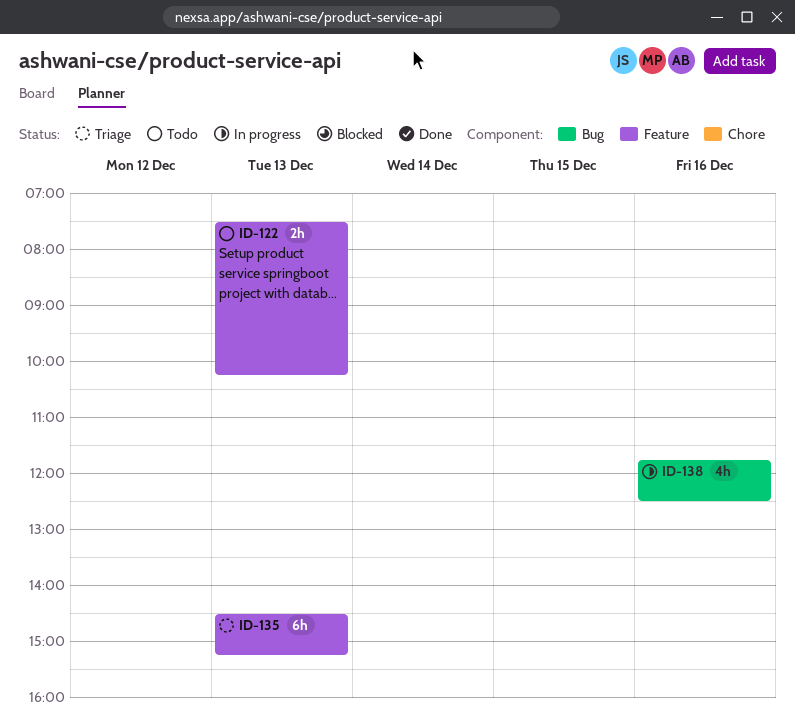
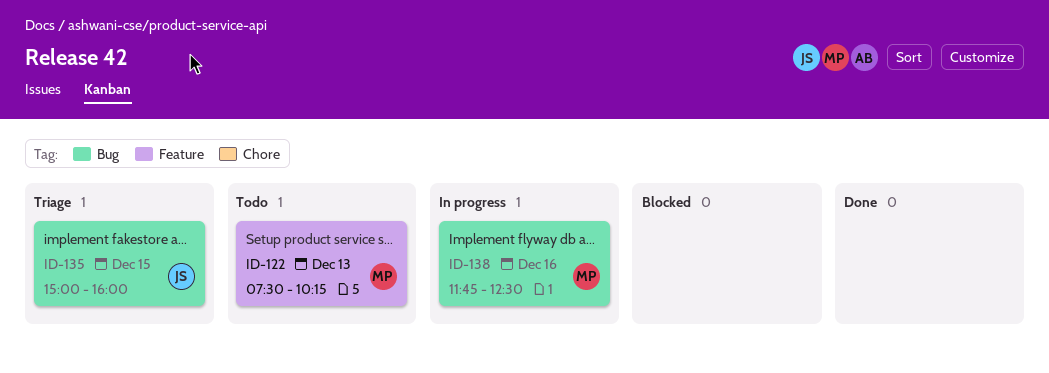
ID-135, label: Feature -> Bug
ID-135, day: Dec 13 -> Dec 15
ID-135, begins: 14:30 -> 15:00
ID-135, ends: 15:15 -> 16:00

